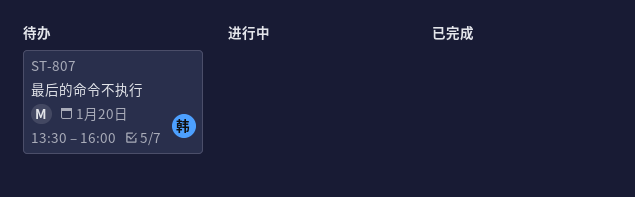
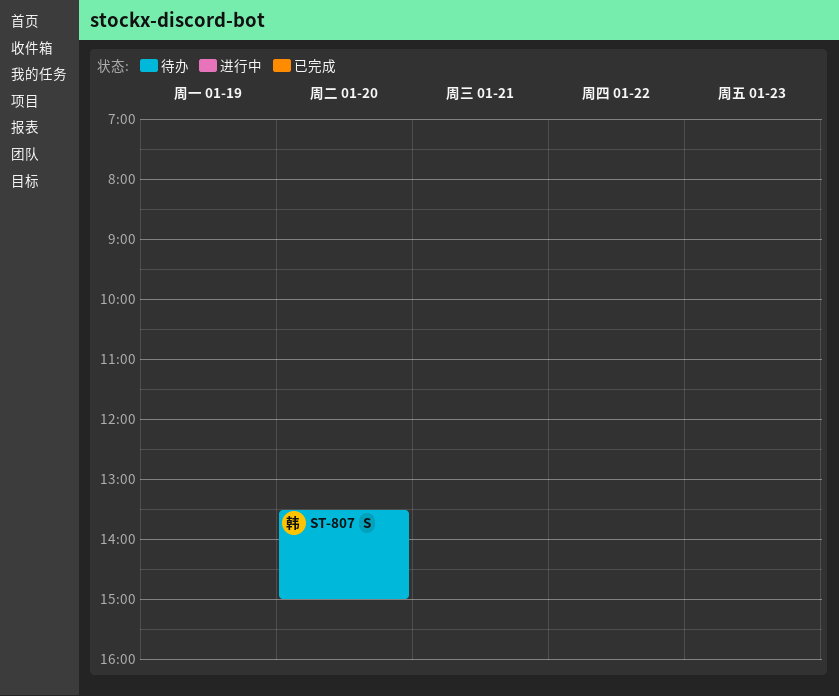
ST-807, estimate: M -> S
ST-807, ends: 16:00 -> 15:00

